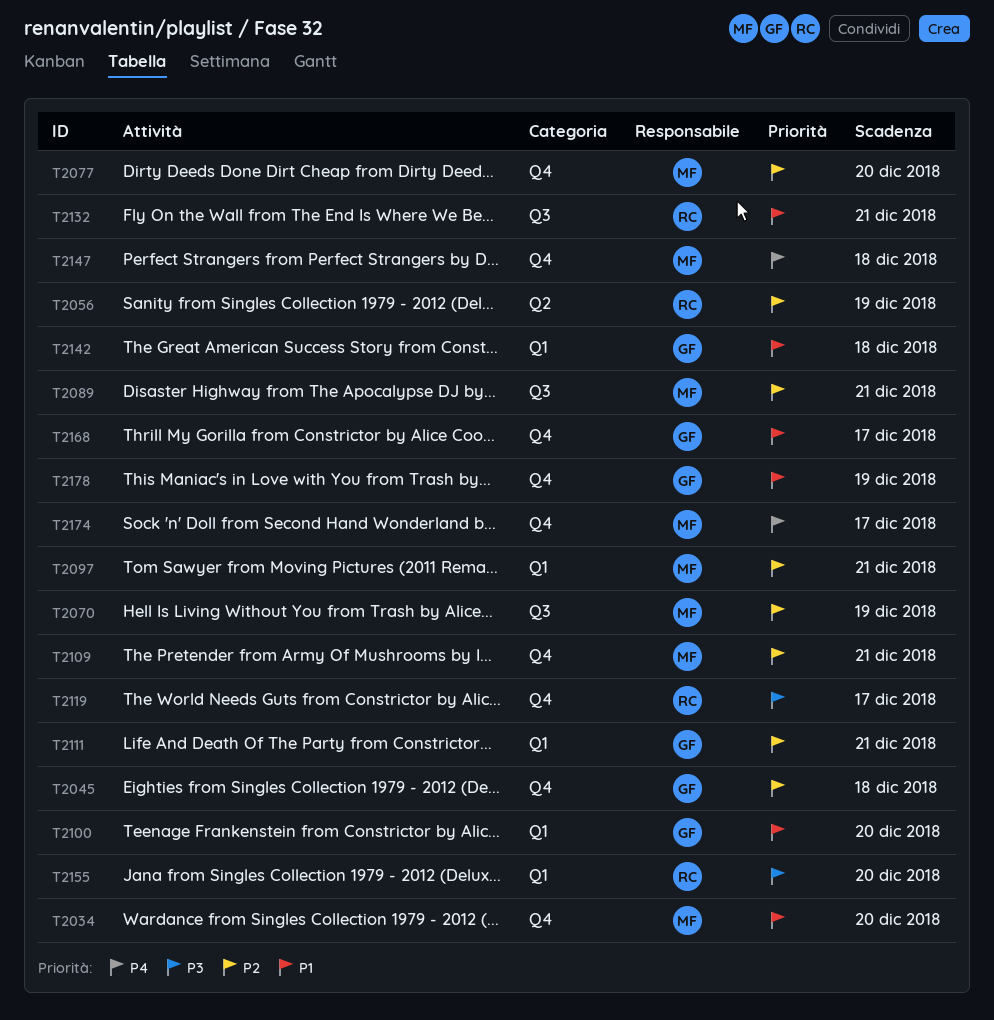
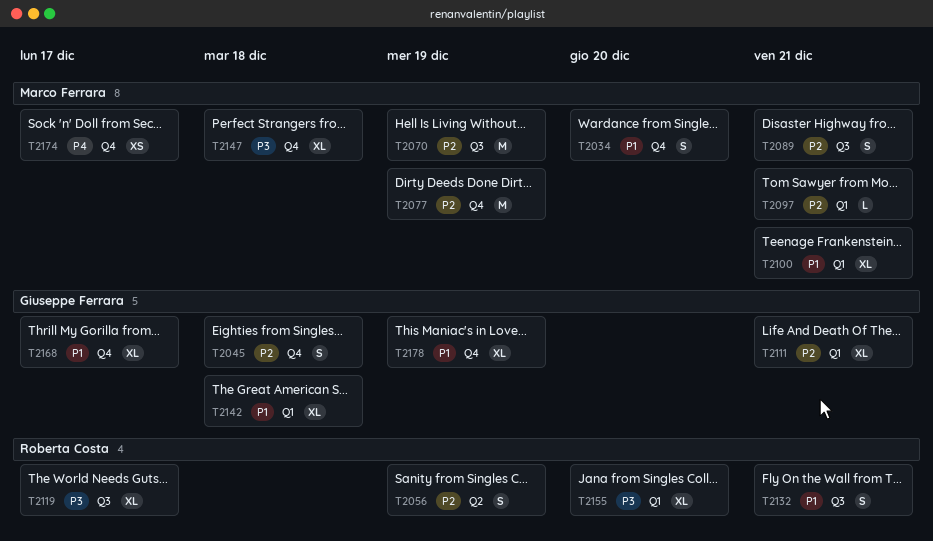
T2077, due: Dec 20 -> Dec 19
T2100, owner: Giuseppe Ferrara -> Marco Ferrara
T2100, due: Dec 20 -> Dec 21
T2109: present -> none
T2119, label: Q4 -> Q3
T2147, priority: P4 -> P3

